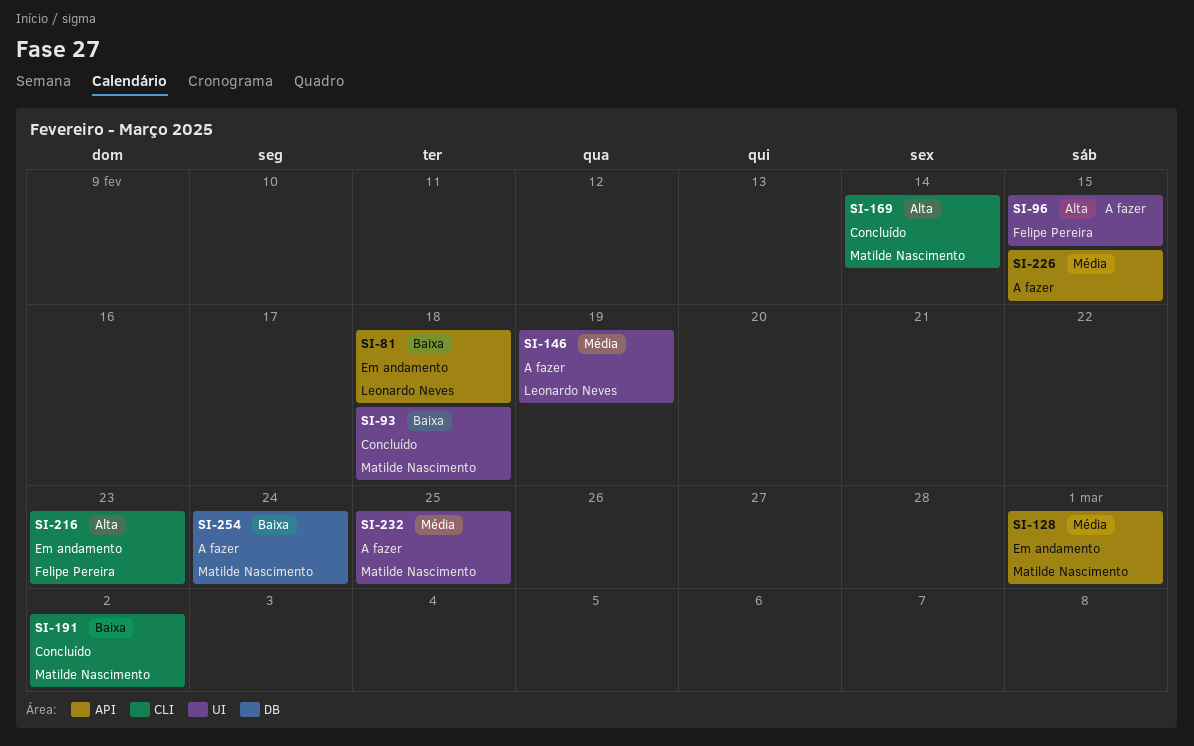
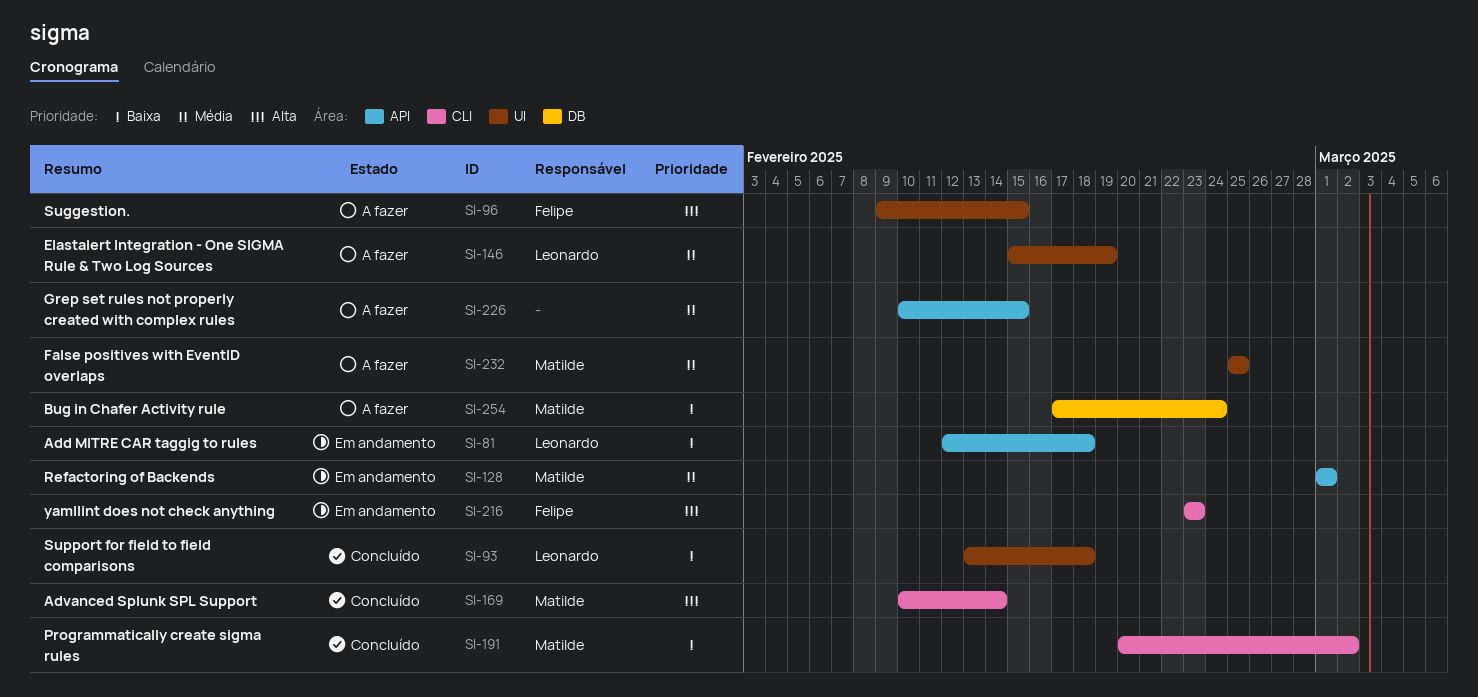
SI-93, owner: Matilde Nascimento -> Leonardo Neves

